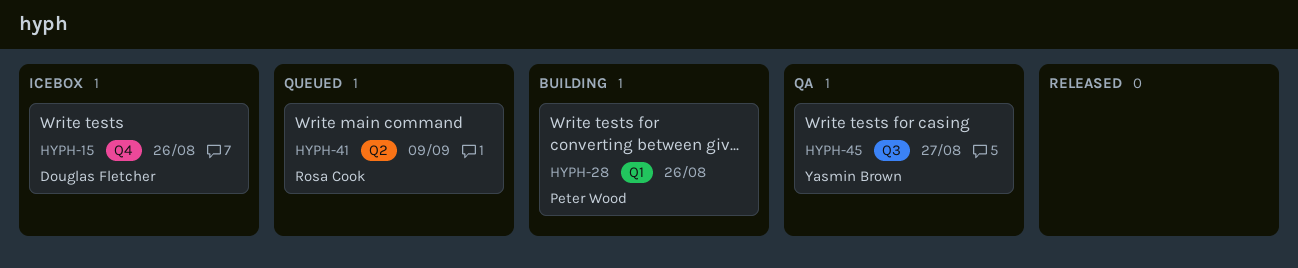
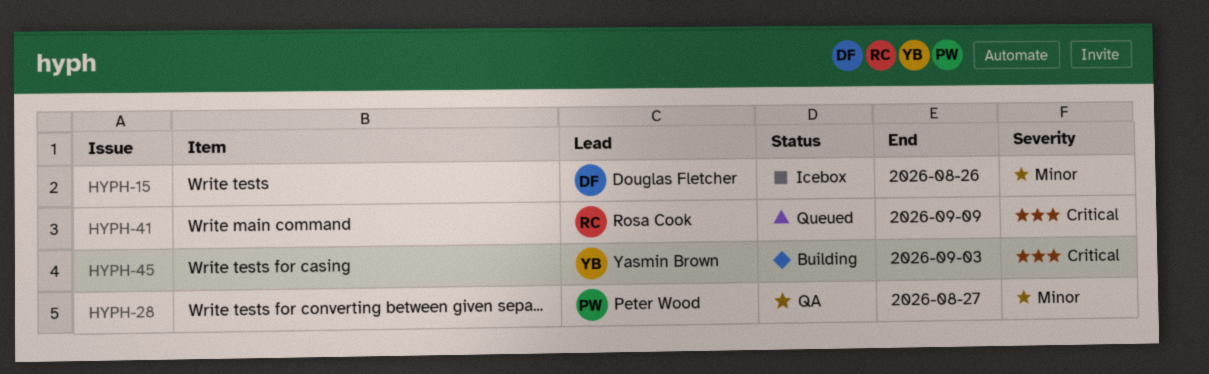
HYPH-28, status: Building -> QA
HYPH-28, due: Aug 26 -> Aug 27
HYPH-45, status: QA -> Building
HYPH-45, due: Aug 27 -> Sep 3

